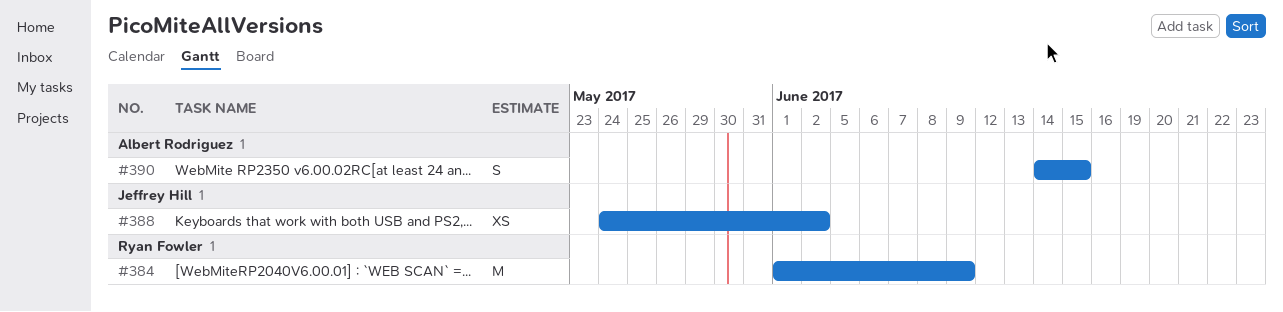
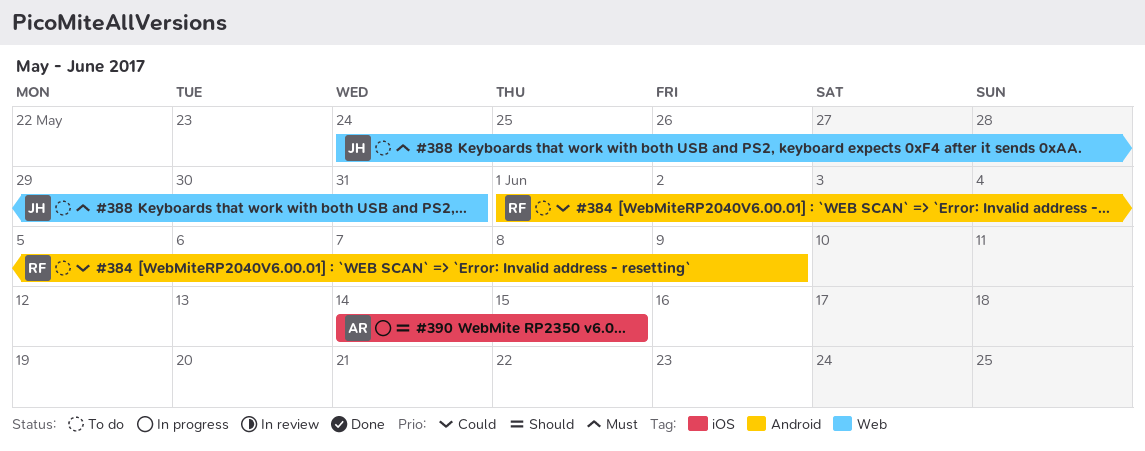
#388, due: Jun 2 -> May 31

